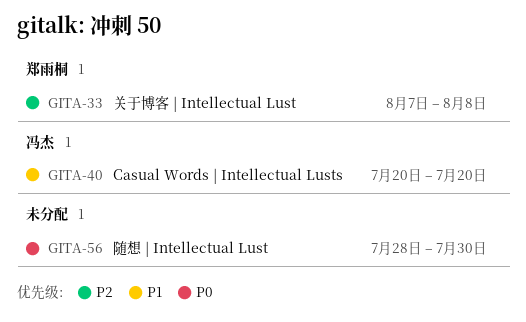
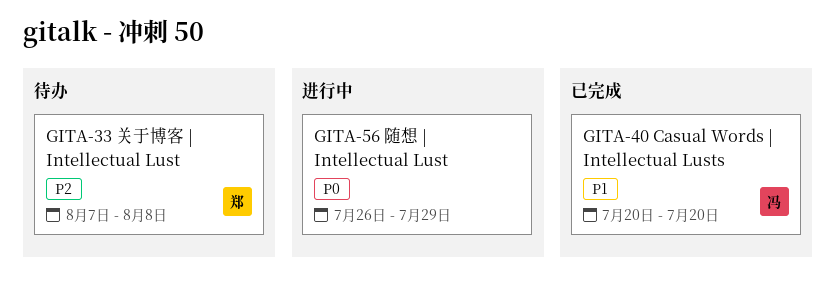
GITA-56, start: Jul 28 -> Jul 26
GITA-56, due: Jul 30 -> Jul 29

